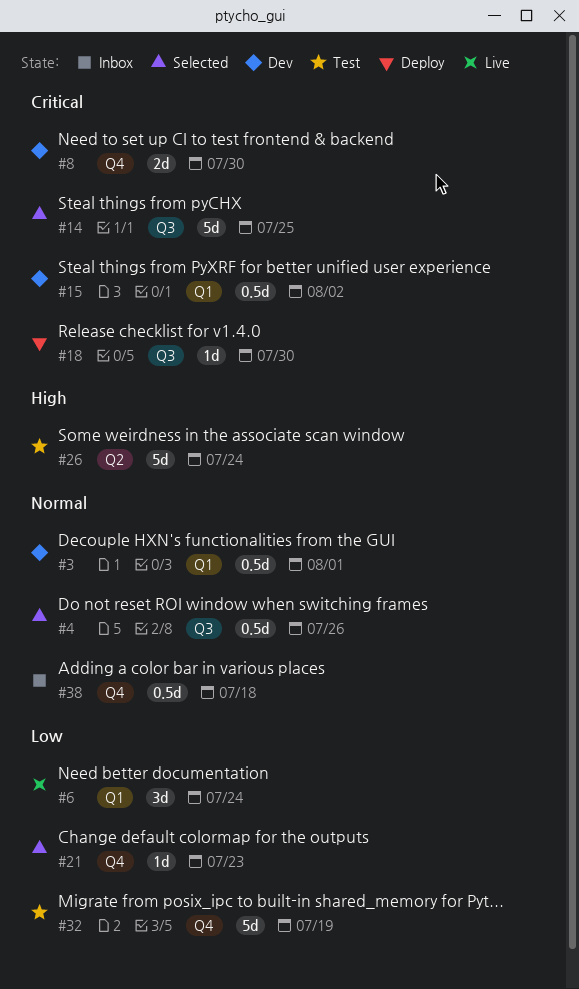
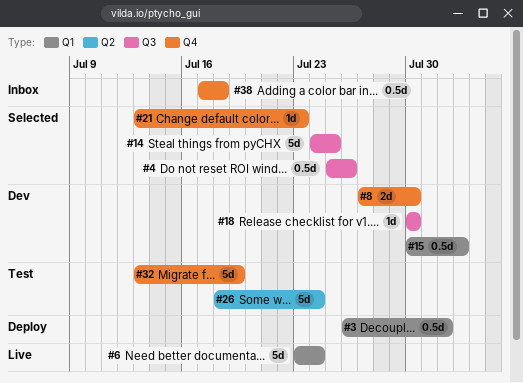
#3, status: Dev -> Deploy
#6, estimate: 3d -> 5d
#18, status: Deploy -> Dev

